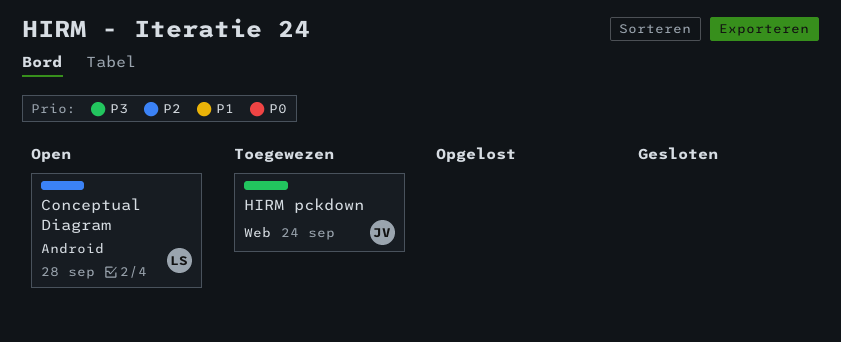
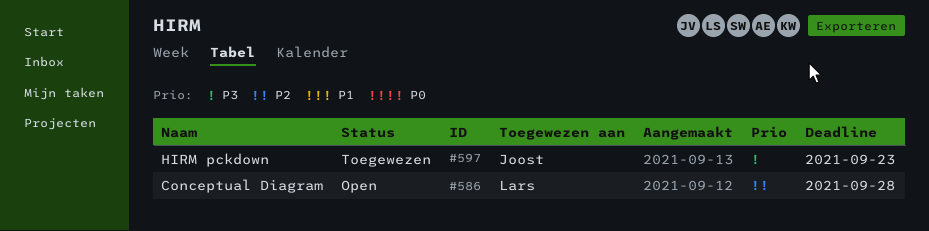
HIRM pckdown, due: Sep 24 -> Sep 23

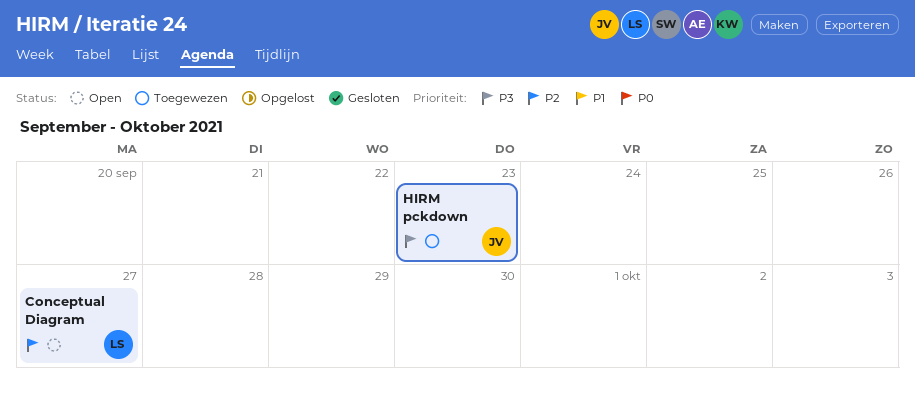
Conceptual Diagram, due: Sep 28 -> Sep 27

